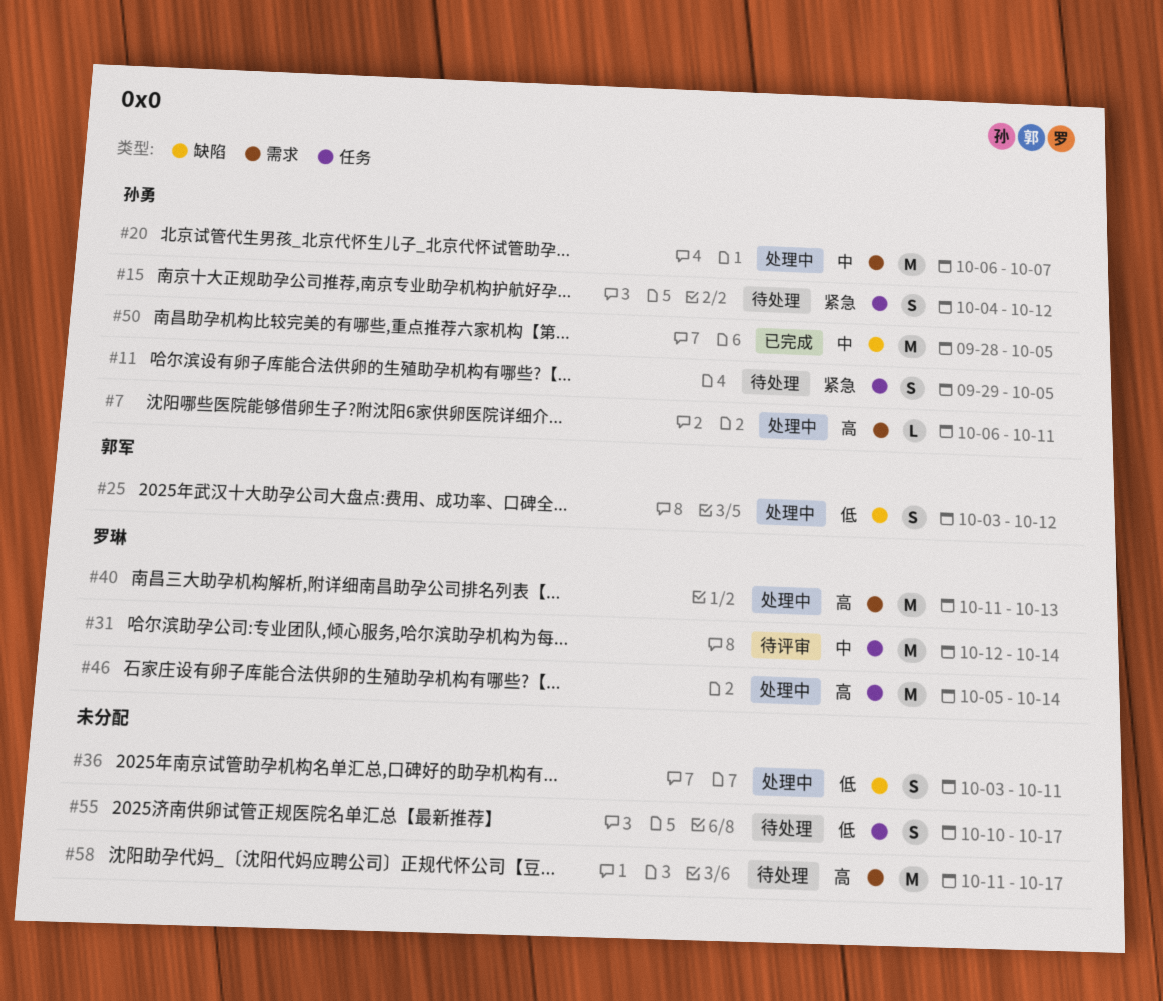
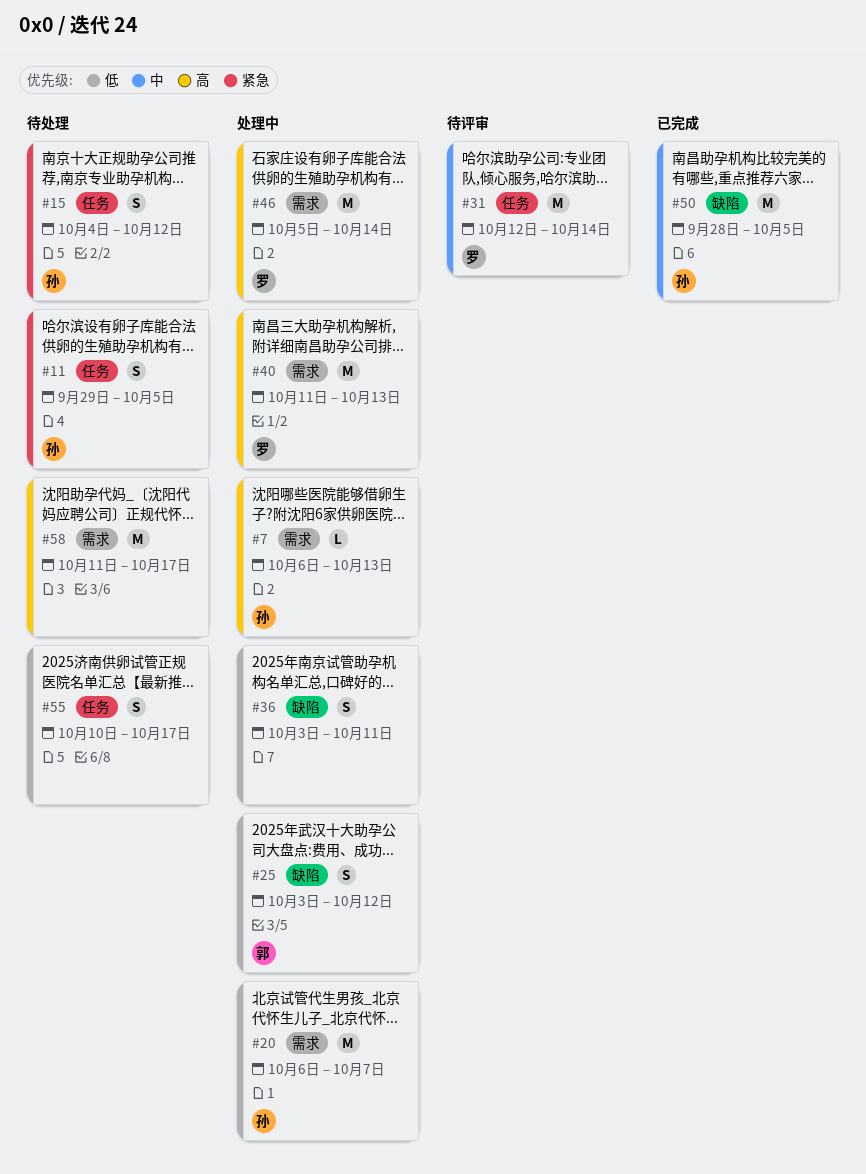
#7, due: Oct 11 -> Oct 13
#20, priority: 中 -> 低
#46, label: 任务 -> 需求

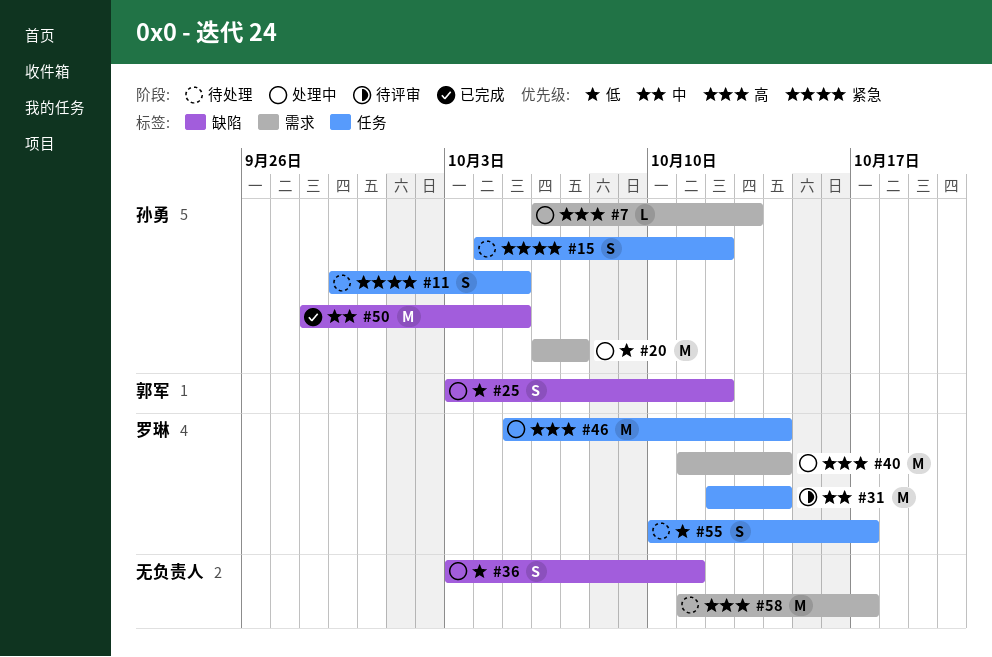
#40, due: Oct 13 -> Oct 14
#46, label: 需求 -> 任务
#55, owner: none -> 罗琳

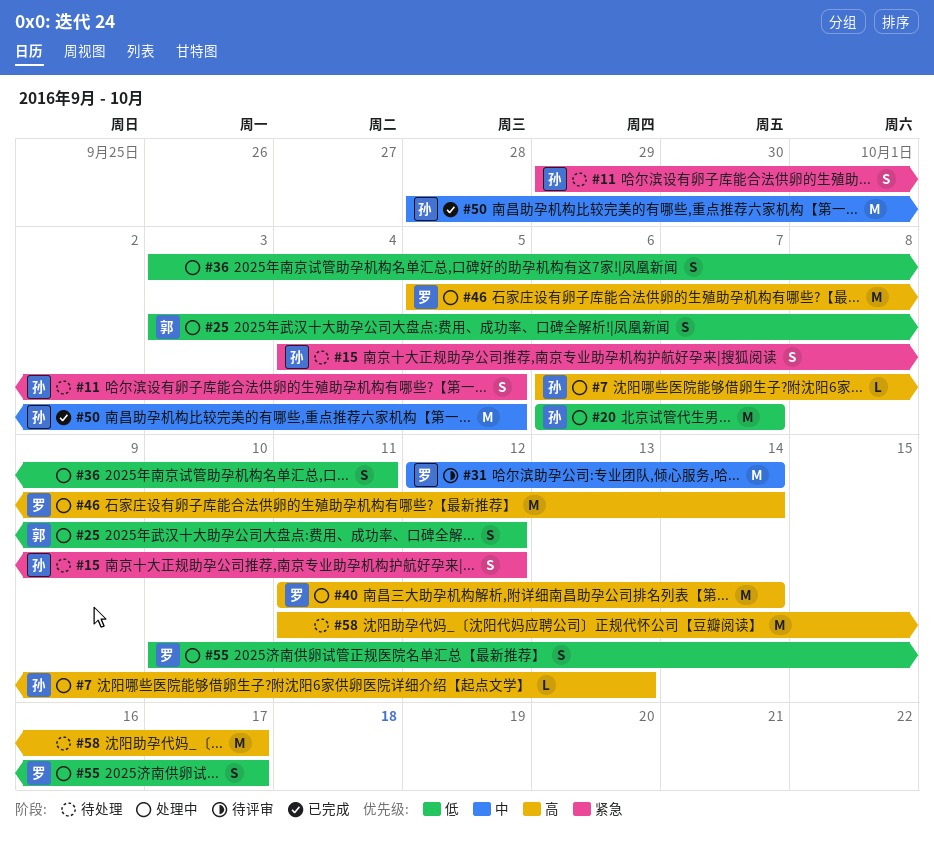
#55, status: 待处理 -> 处理中

